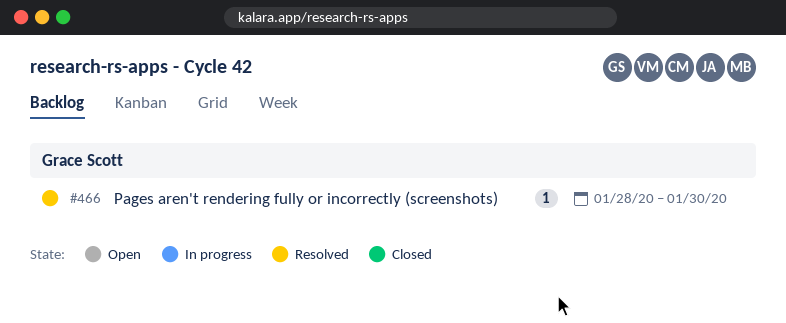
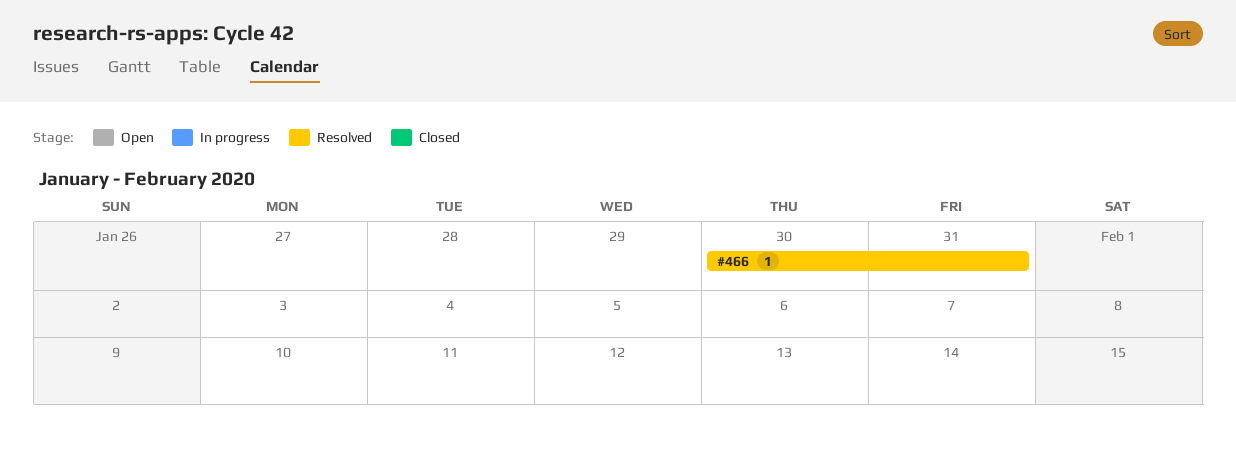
#466, start: Jan 28 -> Jan 30
#466, due: Jan 30 -> Jan 31

